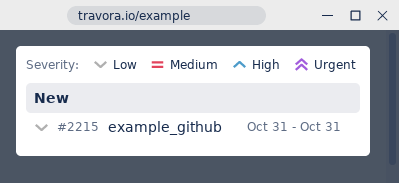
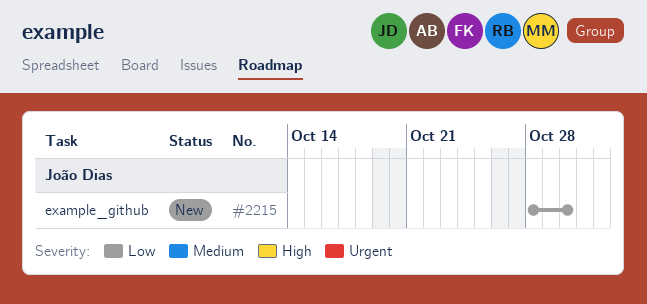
#2215, start: Oct 31 -> Oct 28
#2215, due: Oct 31 -> Oct 30

